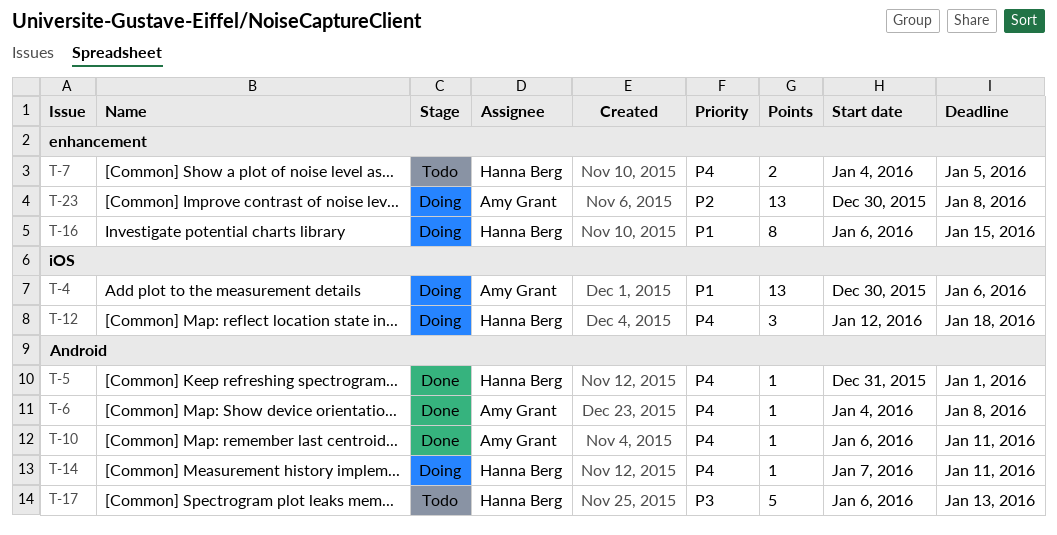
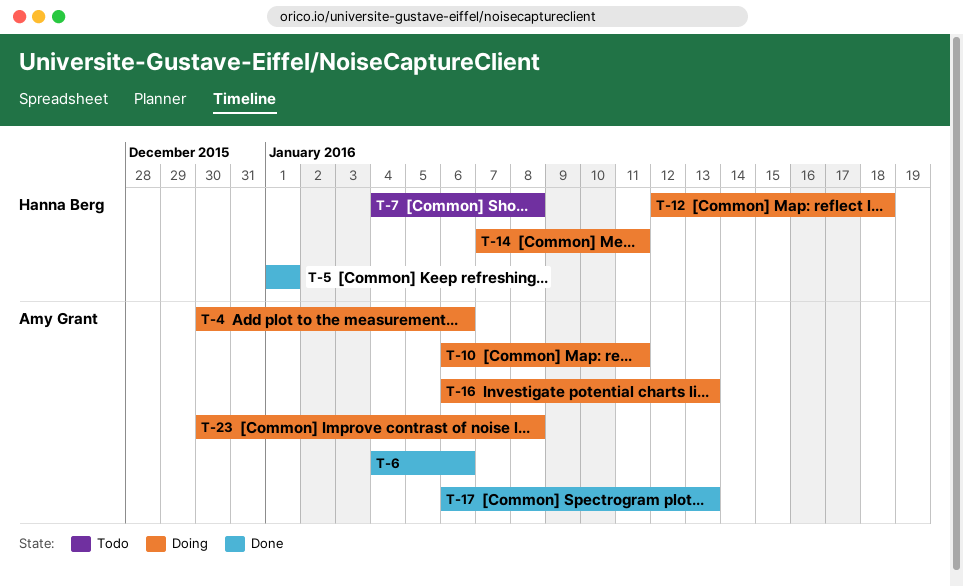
T-5, start: Dec 31 -> Jan 1
T-6, due: Jan 8 -> Jan 6
T-7, due: Jan 5 -> Jan 8
T-10, status: Done -> Doing
T-16, owner: Hanna Berg -> Amy Grant
T-16, due: Jan 15 -> Jan 13
T-17, status: Todo -> Done
T-17, owner: Hanna Berg -> Amy Grant

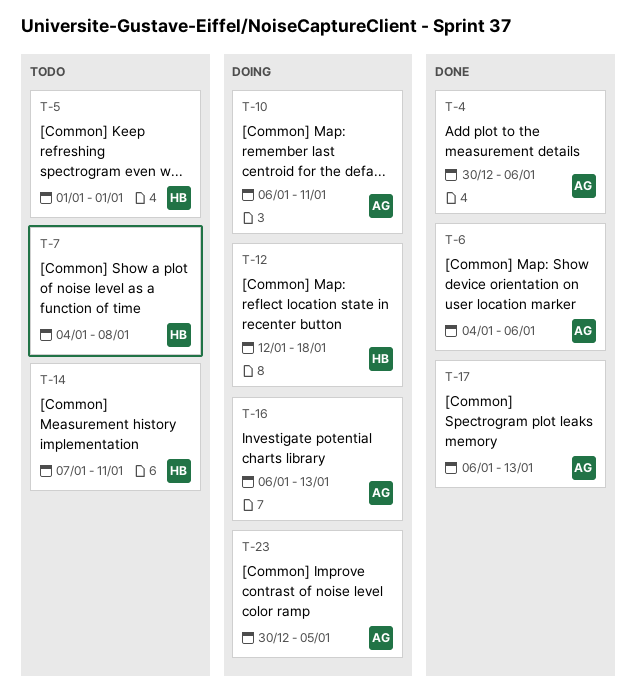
T-4, status: Doing -> Done
T-5, status: Done -> Todo
T-14, status: Doing -> Todo
T-23, due: Jan 8 -> Jan 5

